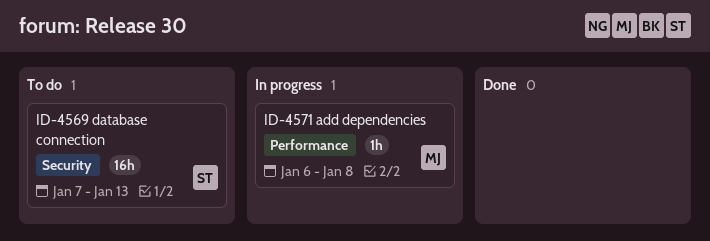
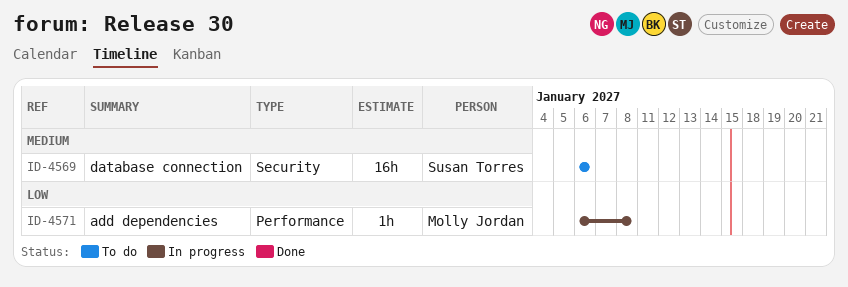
ID-4569, start: Jan 7 -> Jan 6
ID-4569, due: Jan 13 -> Jan 6

